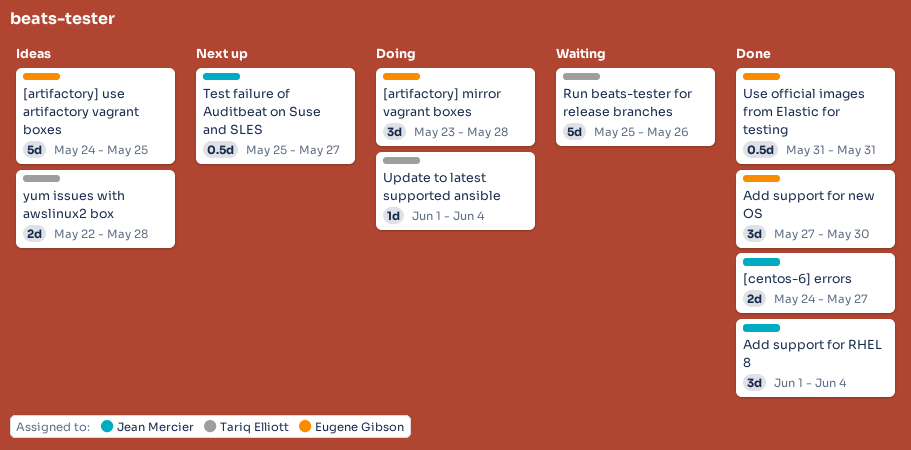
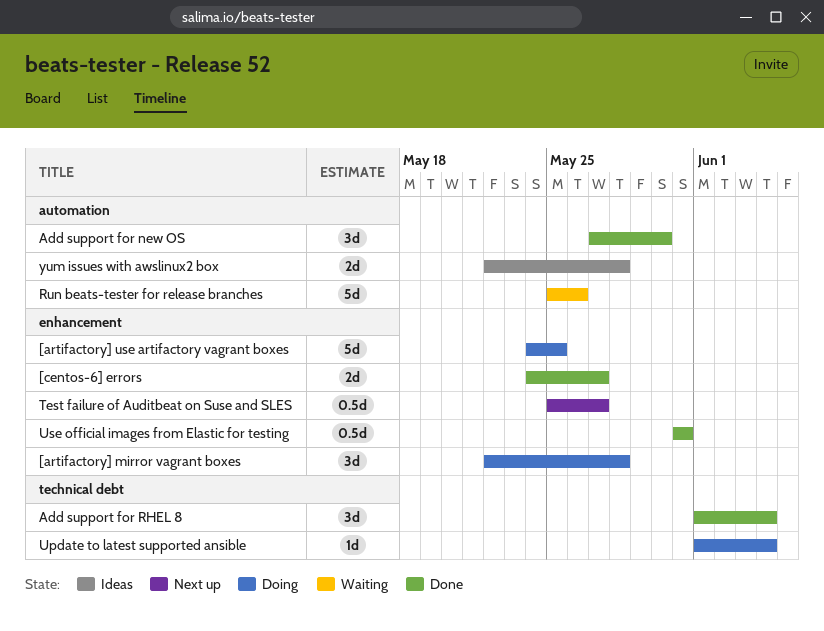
[artifactory] mirror vagrant boxes, start: May 23 -> May 22
[artifactory] use artifactory vagrant boxes, status: Ideas -> Doing

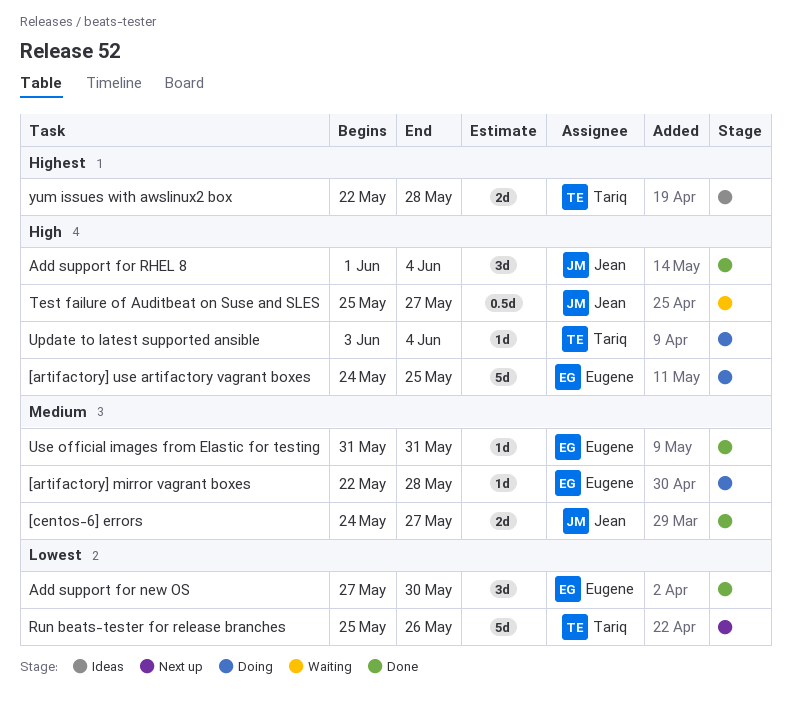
[artifactory] mirror vagrant boxes, estimate: 3d -> 1d
Run beats-tester for release branches, status: Waiting -> Next up
Test failure of Auditbeat on Suse and SLES, status: Next up -> Waiting
Update to latest supported ansible, start: Jun 1 -> Jun 3
Use official images from Elastic for testing, estimate: 0.5d -> 1d

